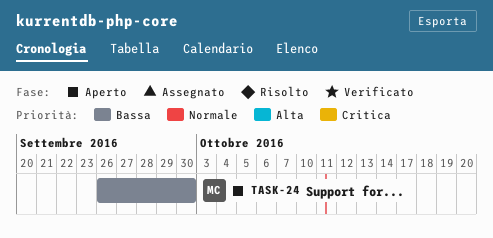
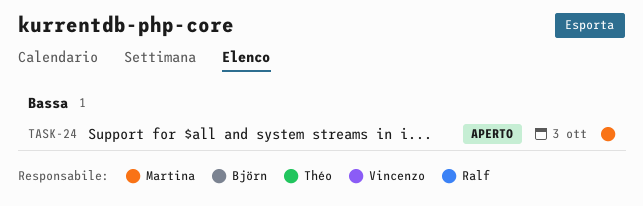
TASK-24, due: Sep 30 -> Oct 3

